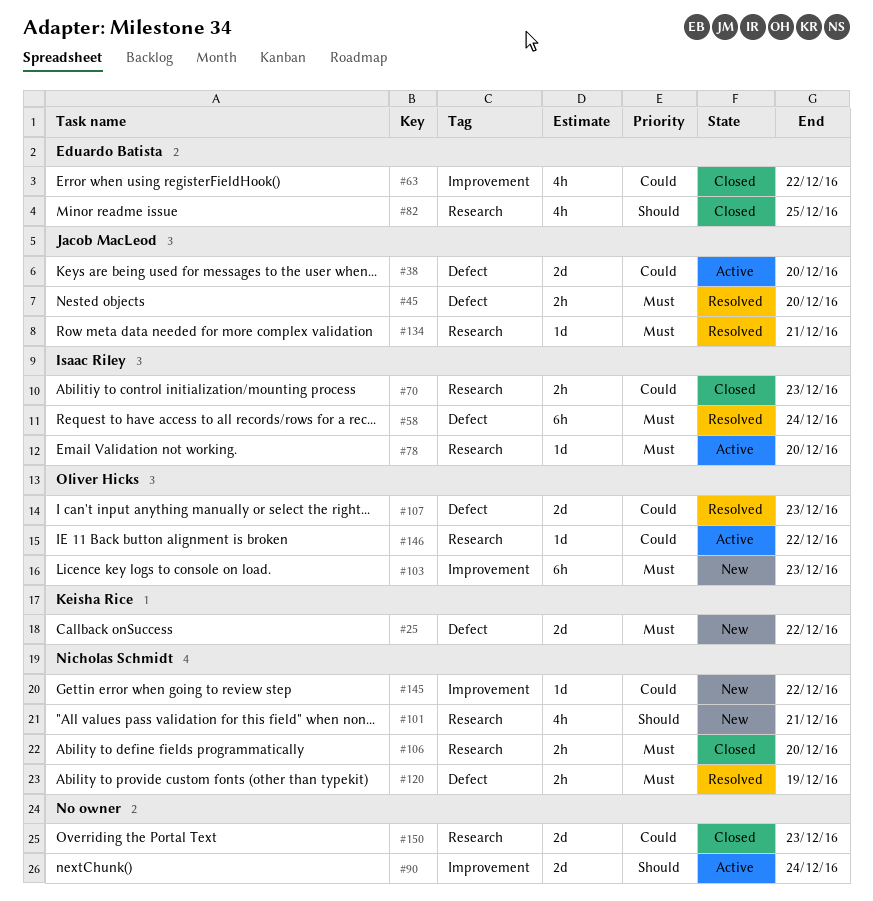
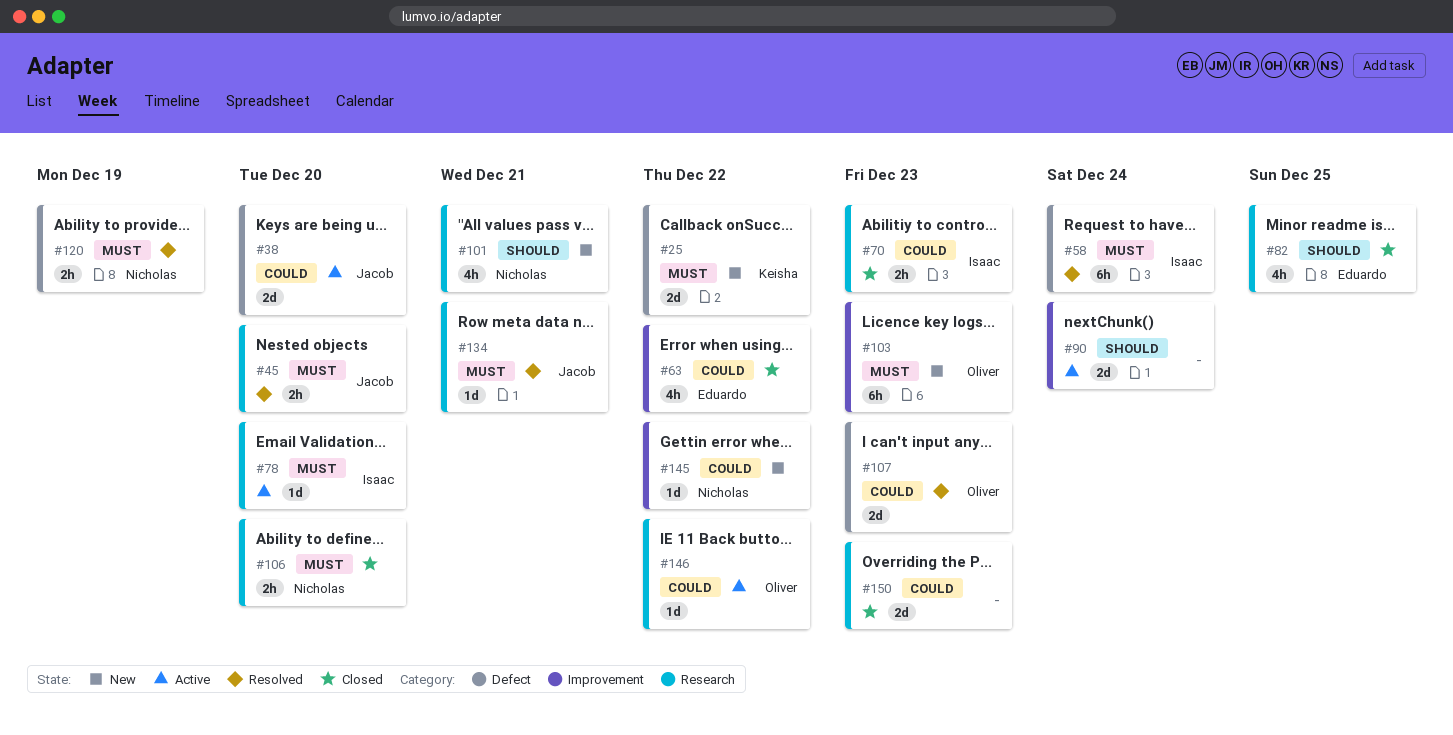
#45, label: Defect -> Research

